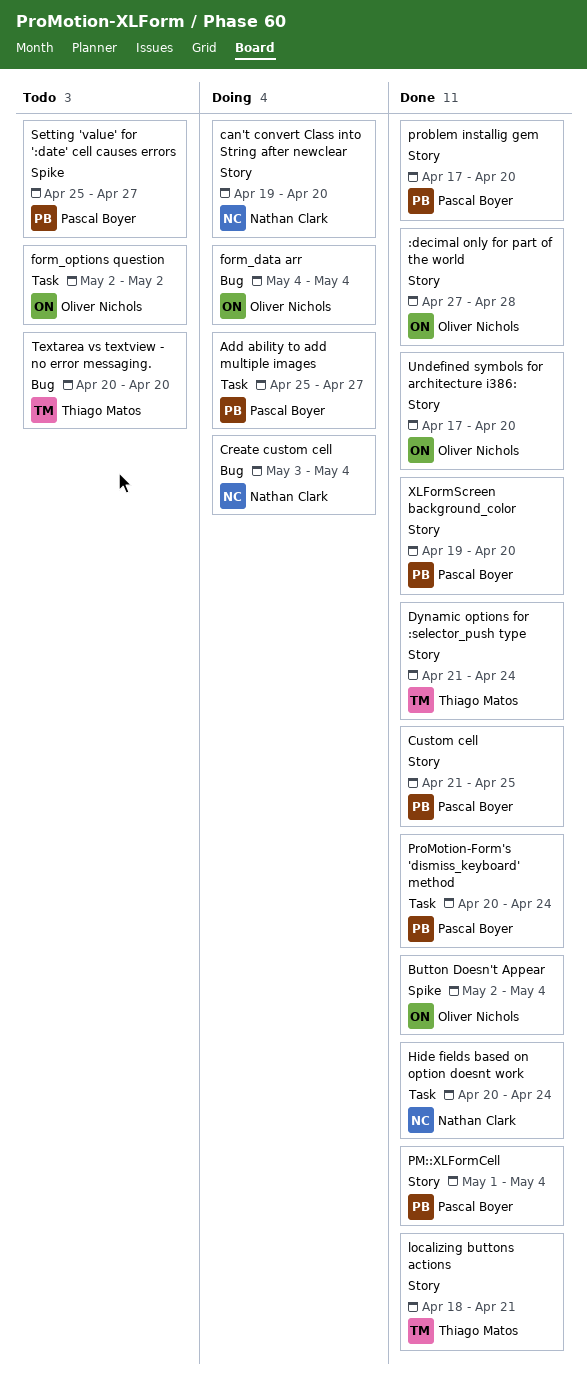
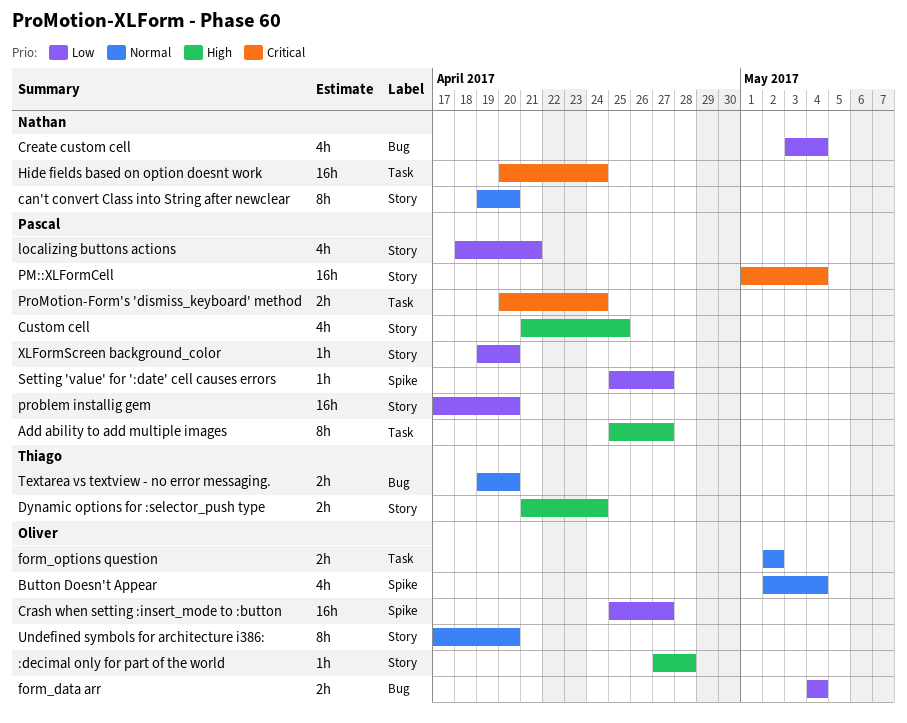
Crash when setting :insert_mode to :button: none -> present
localizing buttons actions, owner: Thiago Matos -> Pascal Boyer
Textarea vs textview - no error messaging., start: Apr 20 -> Apr 19

